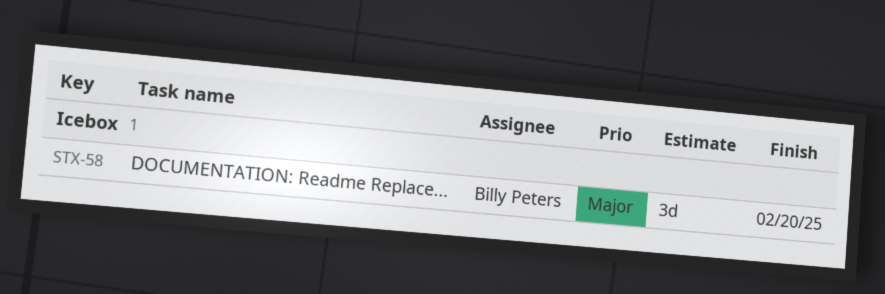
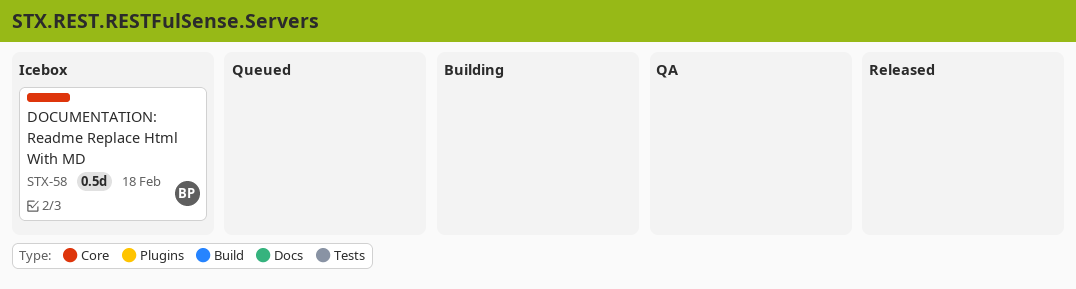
STX-58, estimate: 3d -> 0.5d
STX-58, due: Feb 20 -> Feb 18

